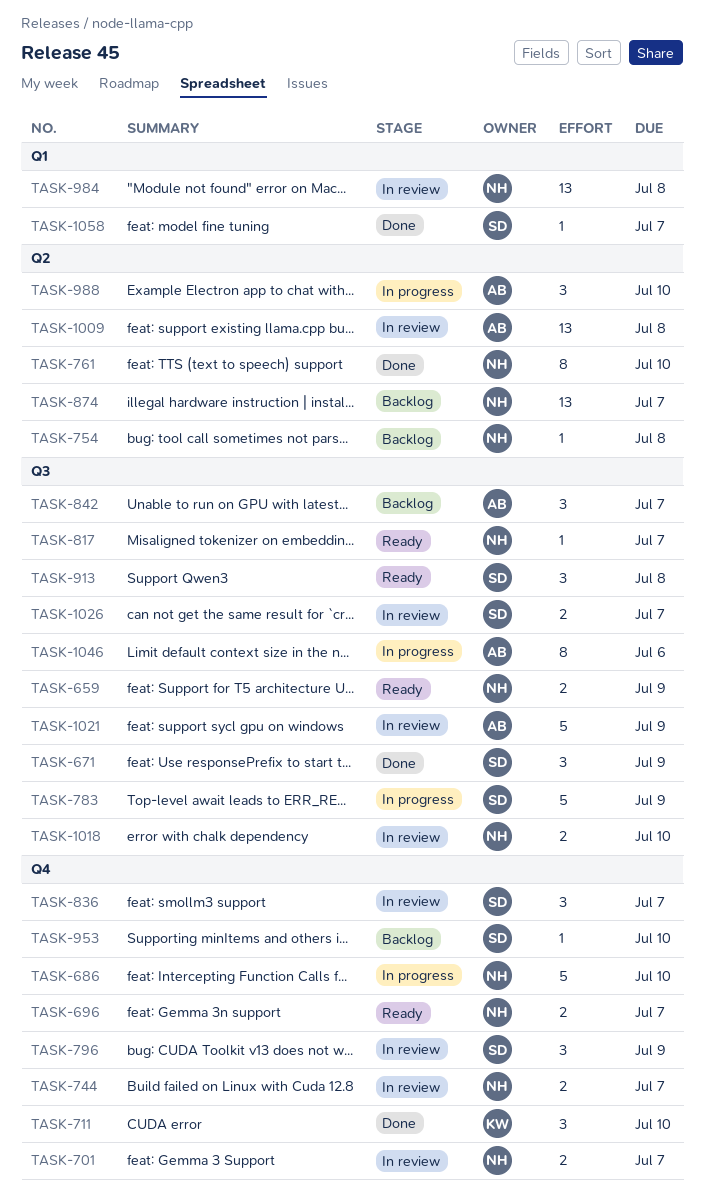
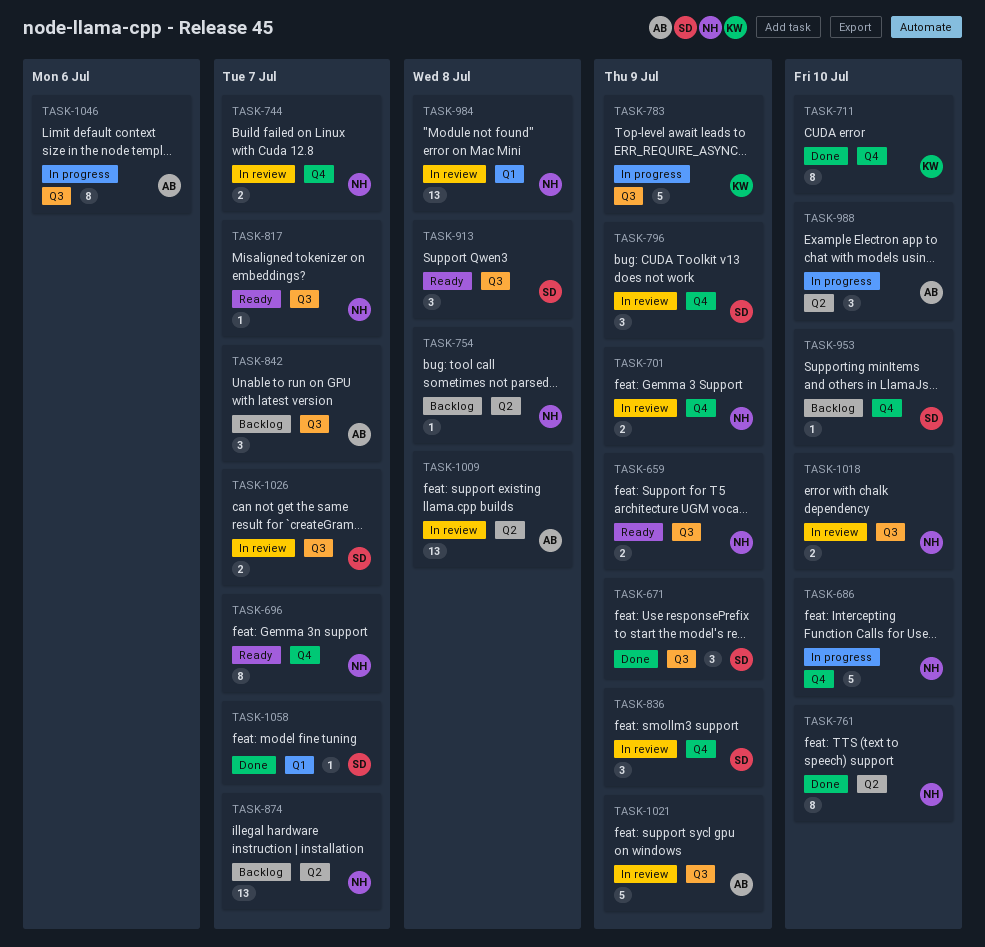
TASK-696, estimate: 2 -> 8
TASK-701, due: Jul 7 -> Jul 9
TASK-711, estimate: 3 -> 8
TASK-783, owner: SD -> KW
TASK-836, due: Jul 7 -> Jul 9

